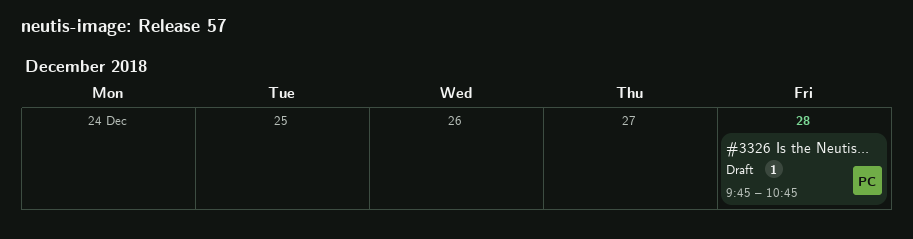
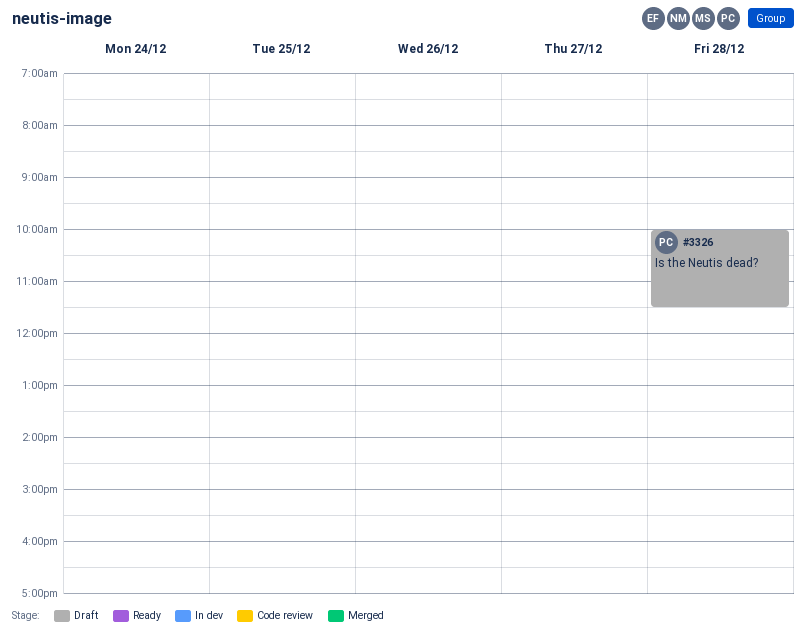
#3326, begins: 09:45 -> 10:00
#3326, ends: 10:45 -> 11:30

